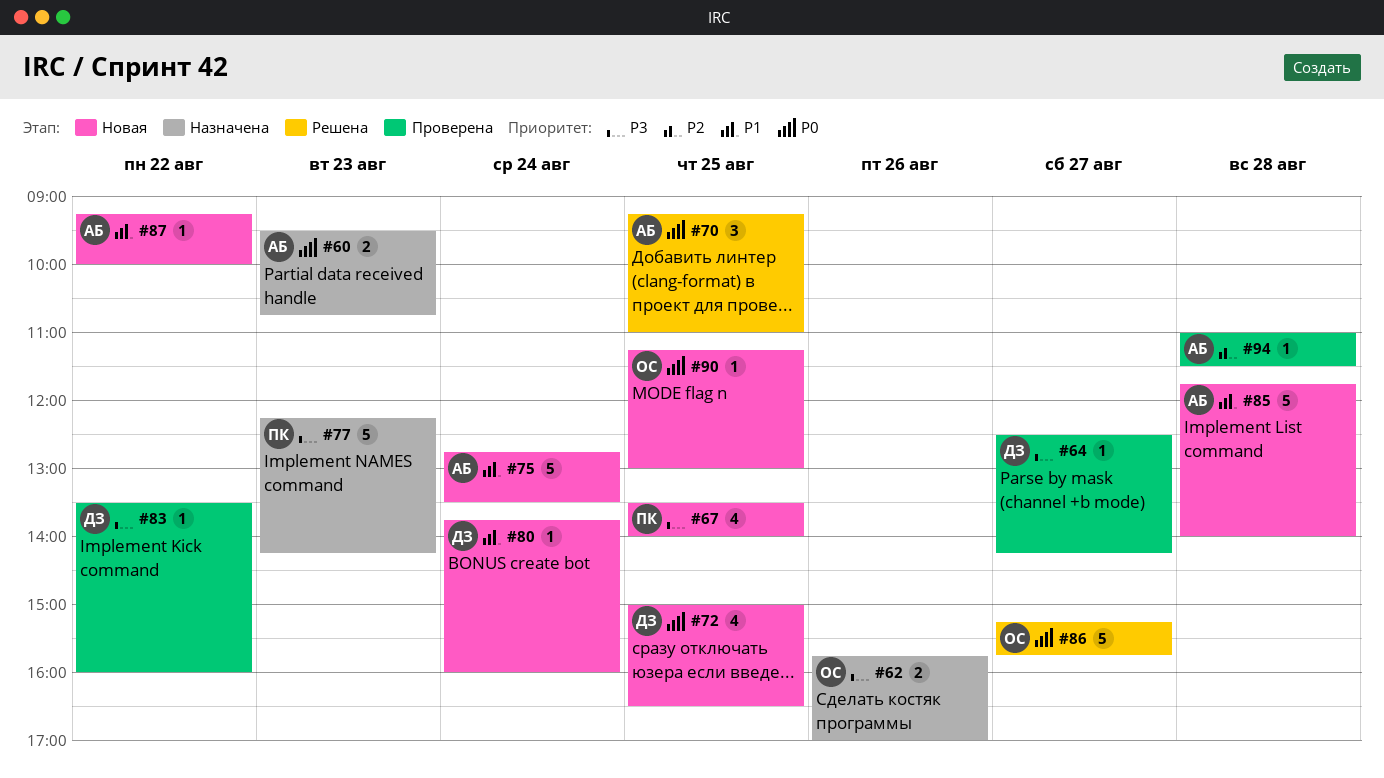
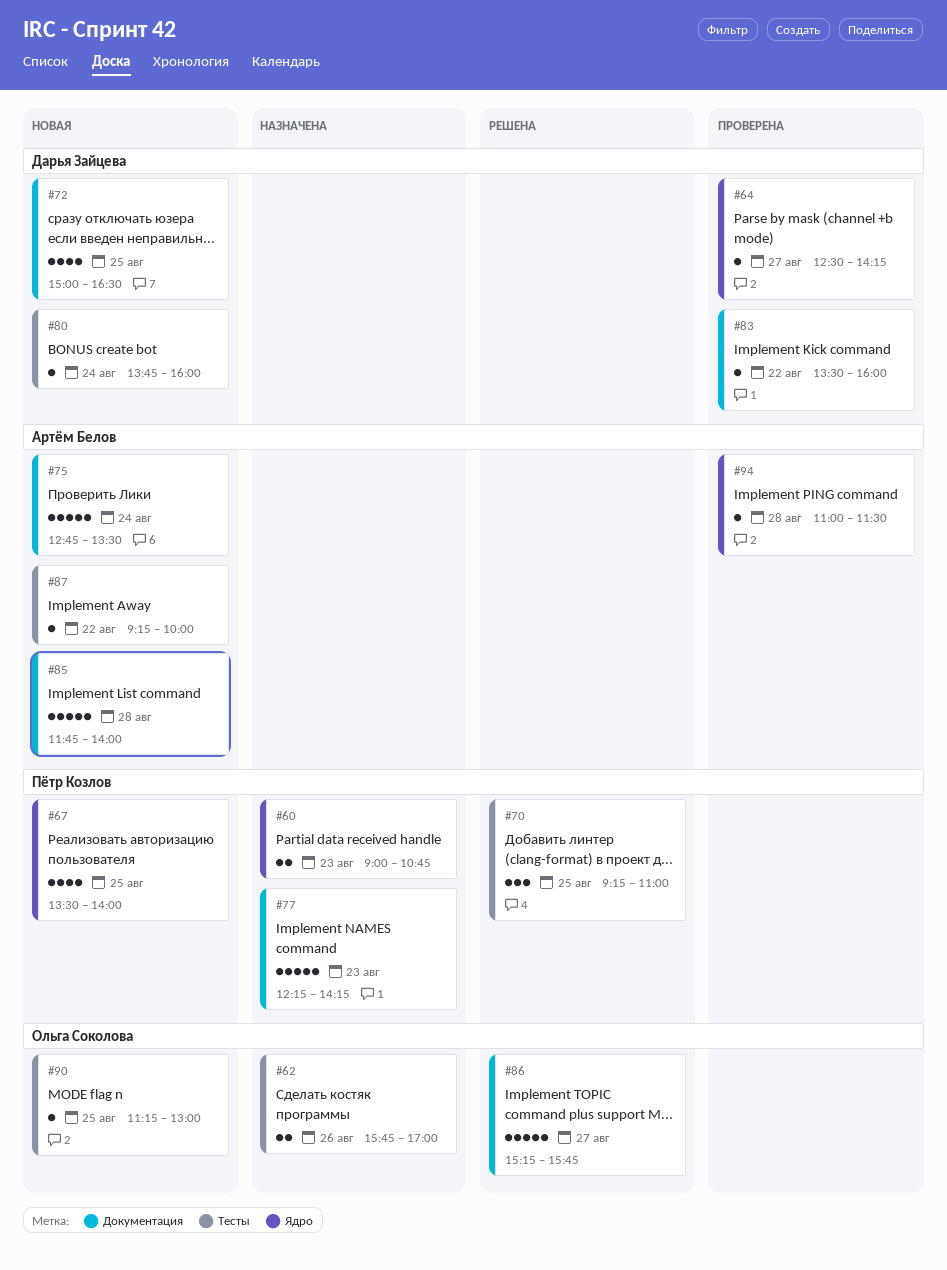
#60, owner: Артём Белов -> Пётр Козлов
#60, begins: 09:30 -> 09:00
#70, owner: Артём Белов -> Пётр Козлов

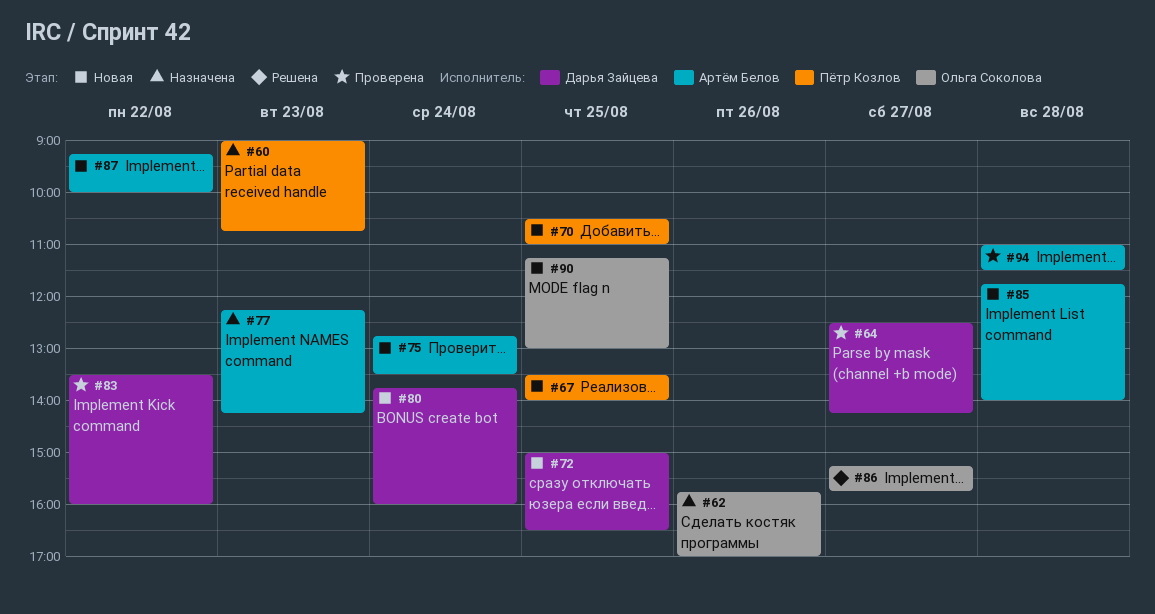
#70, status: Решена -> Новая
#70, begins: 09:15 -> 10:30
#77, owner: Пётр Козлов -> Артём Белов

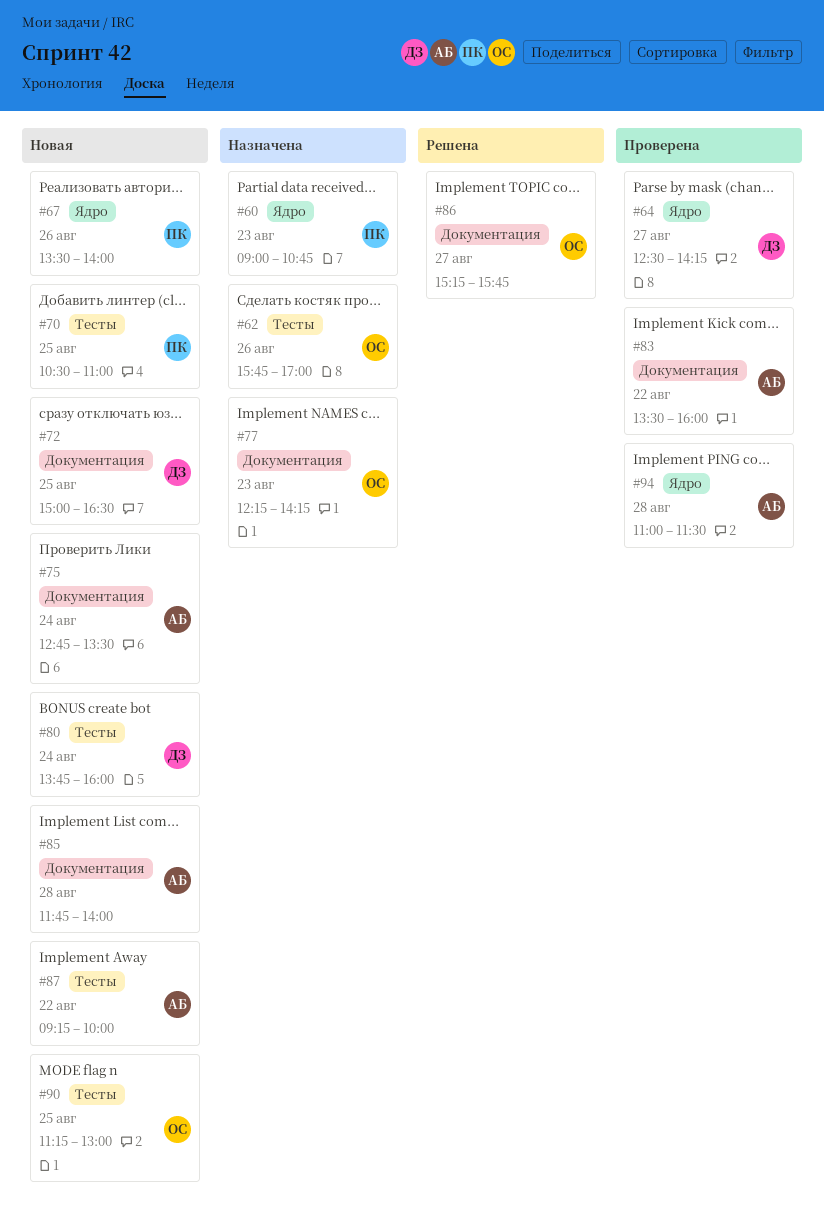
#67, day: Aug 25 -> Aug 26
#77, owner: Артём Белов -> Ольга Соколова
#83, owner: Дарья Зайцева -> Артём Белов

